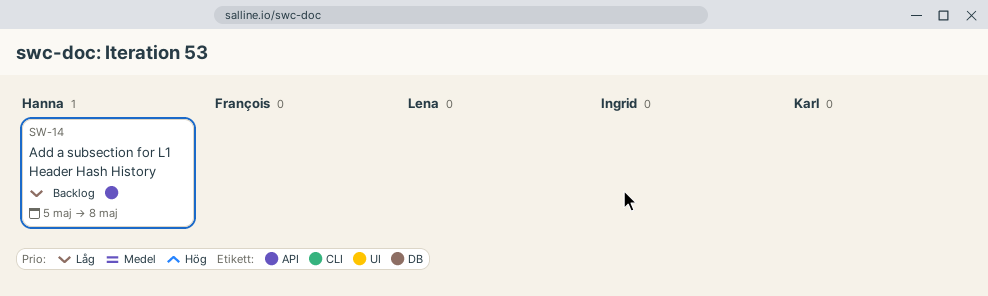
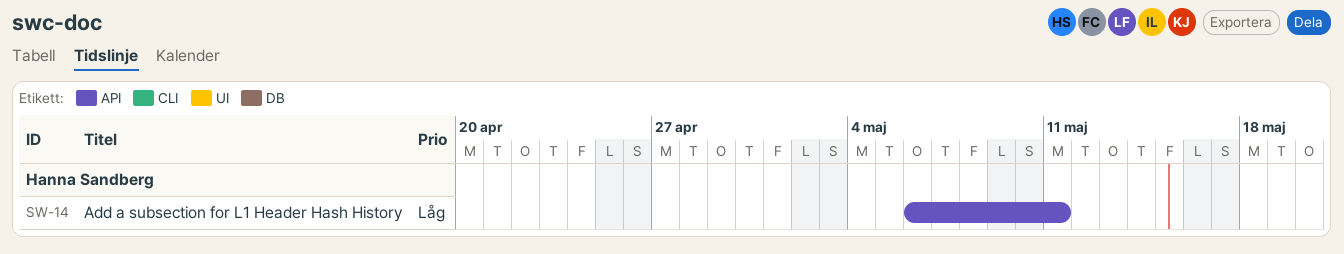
SW-14, start: May 5 -> May 6
SW-14, due: May 8 -> May 11

